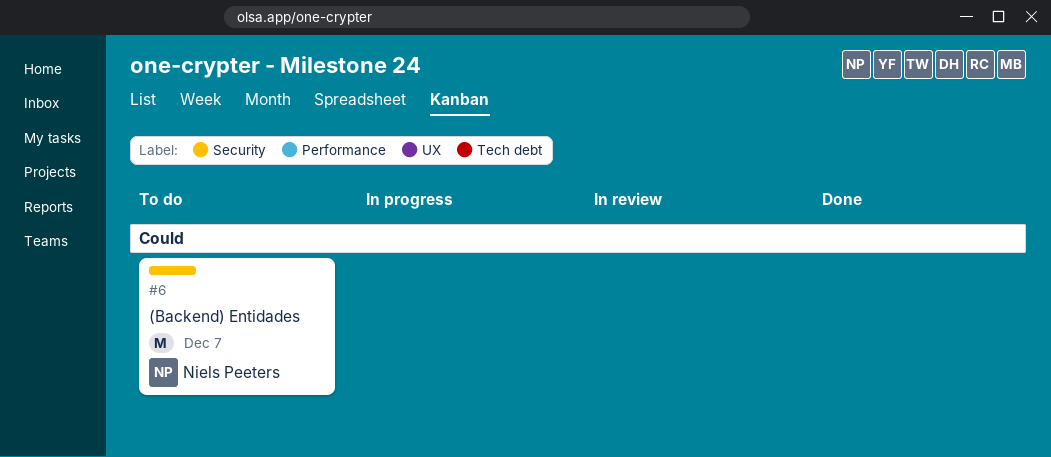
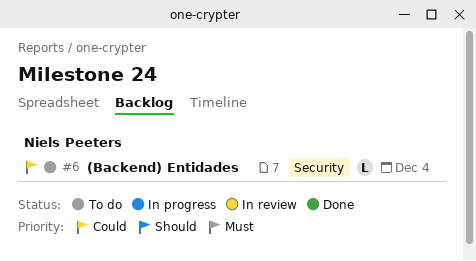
#6, estimate: M -> L
#6, due: Dec 7 -> Dec 4

